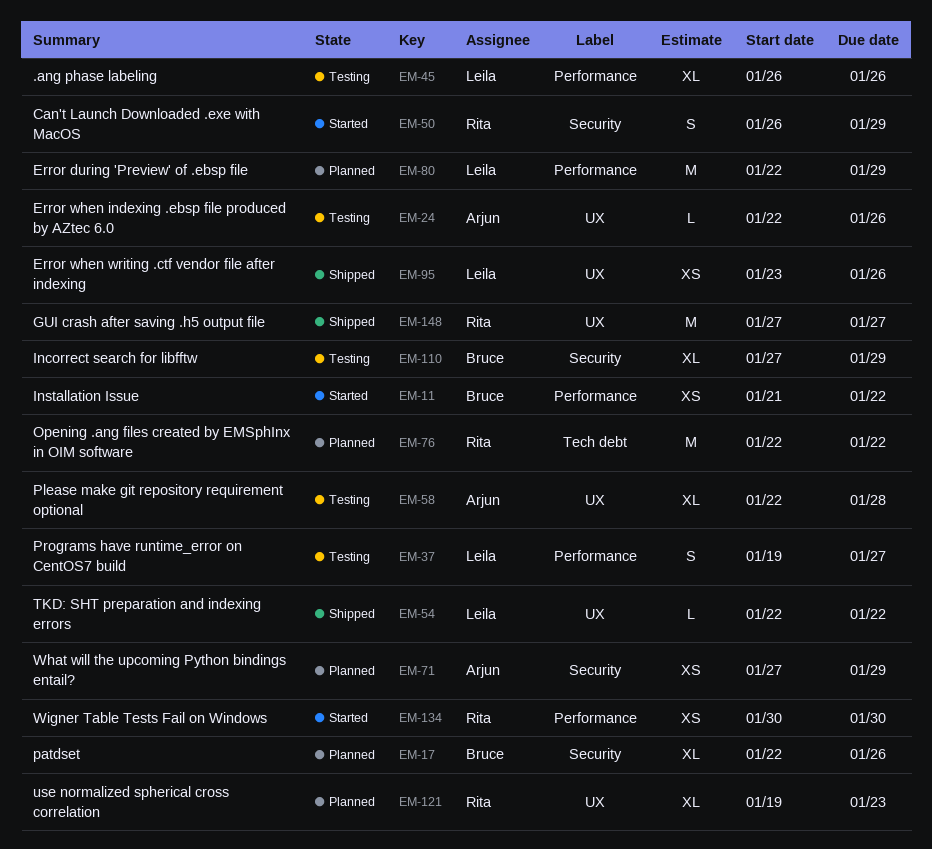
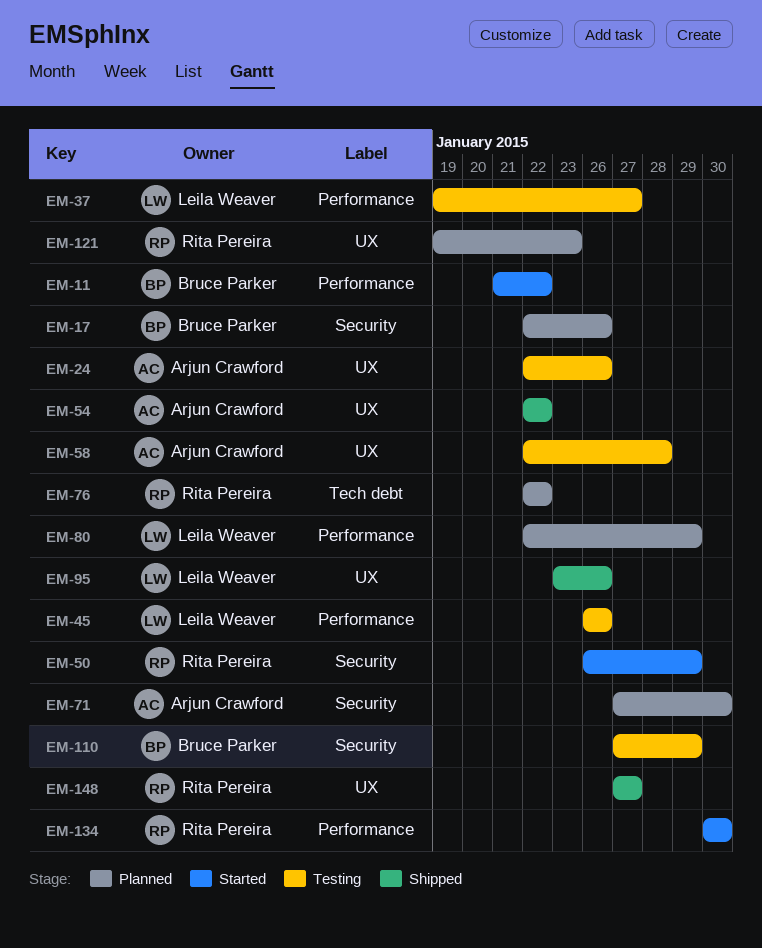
EM-54, owner: Leila Weaver -> Arjun Crawford
EM-71, due: Jan 29 -> Jan 30

